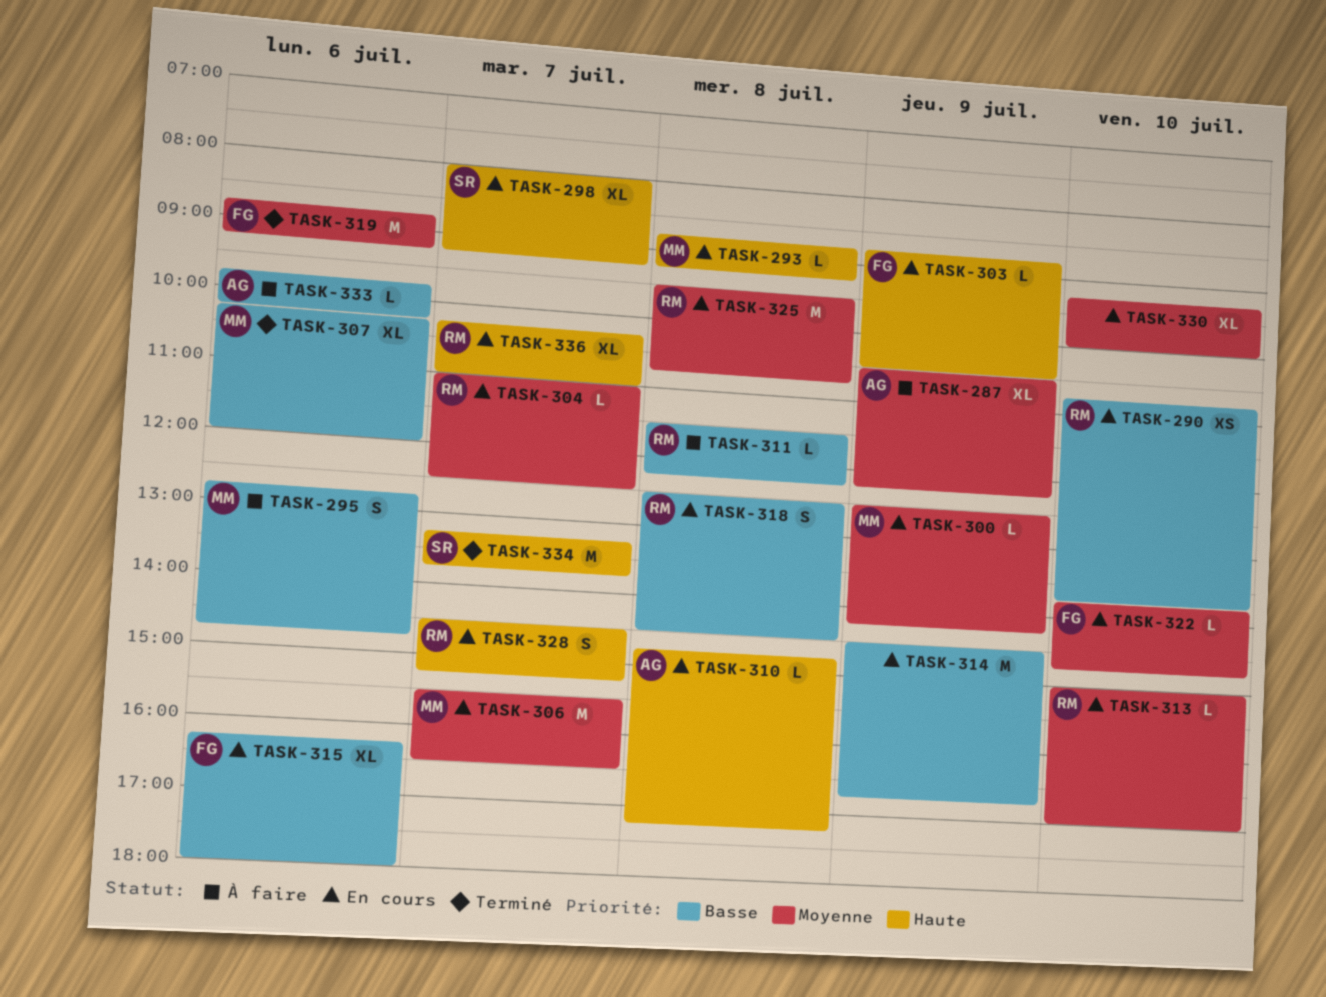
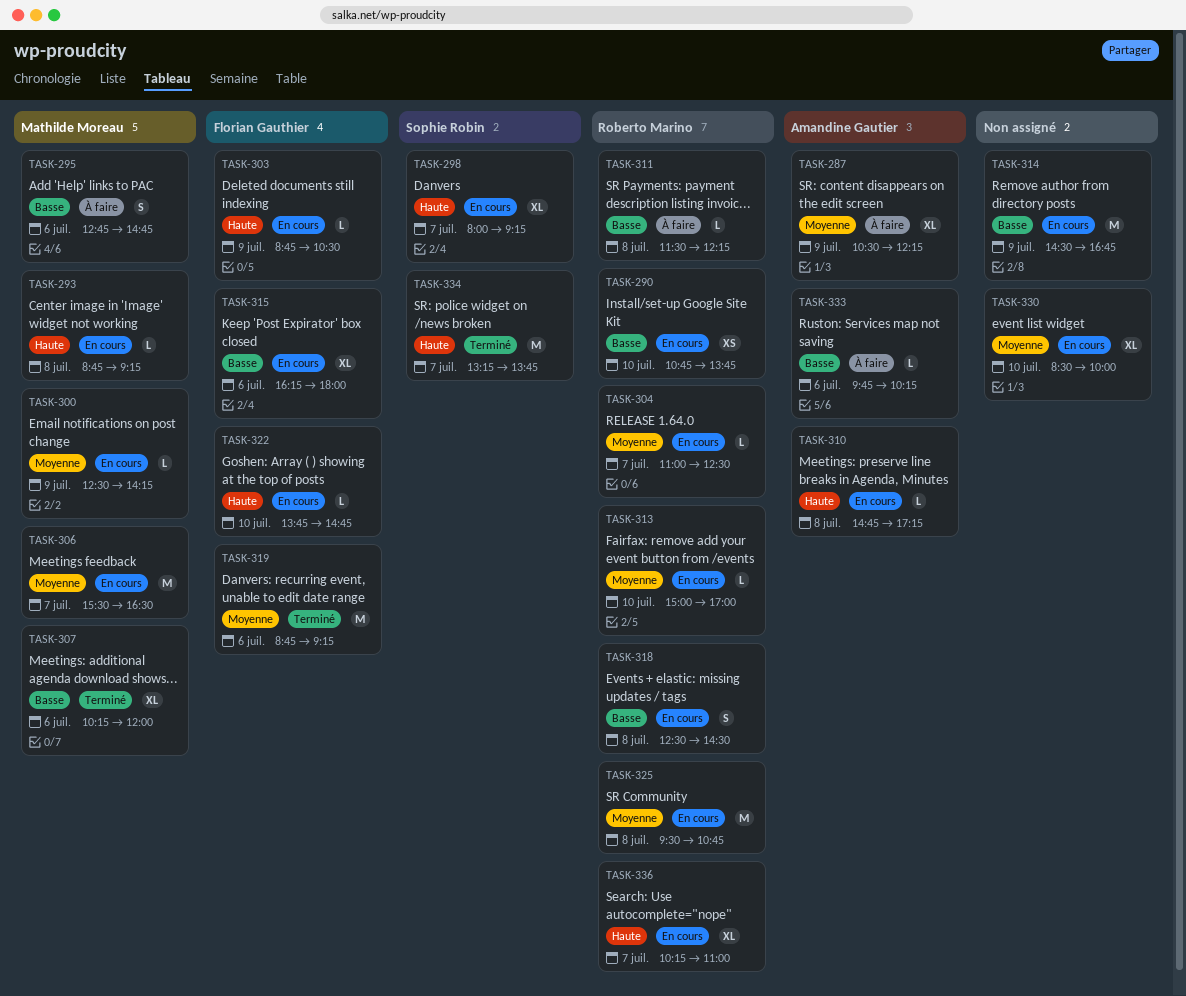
TASK-322, priority: Moyenne -> Haute
TASK-328: present -> none
TASK-330, begins: 09:15 -> 08:30

